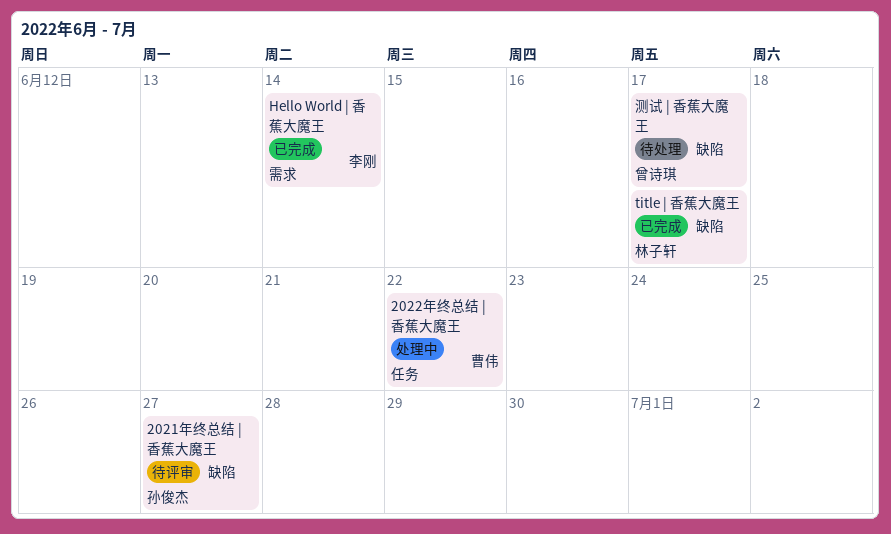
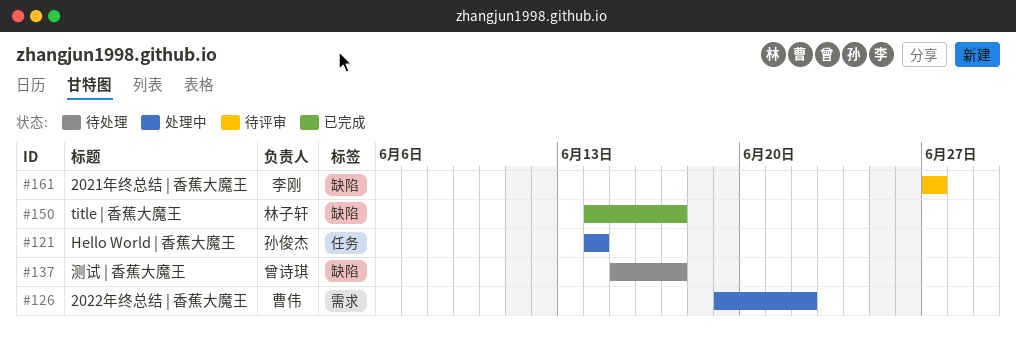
2021年终总结 | 香蕉大魔王, owner: 孙俊杰 -> 李刚
2022年终总结 | 香蕉大魔王, label: 任务 -> 需求
Hello World | 香蕉大魔王, status: 已完成 -> 处理中
Hello World | 香蕉大魔王, owner: 李刚 -> 孙俊杰
Hello World | 香蕉大魔王, label: 需求 -> 任务

